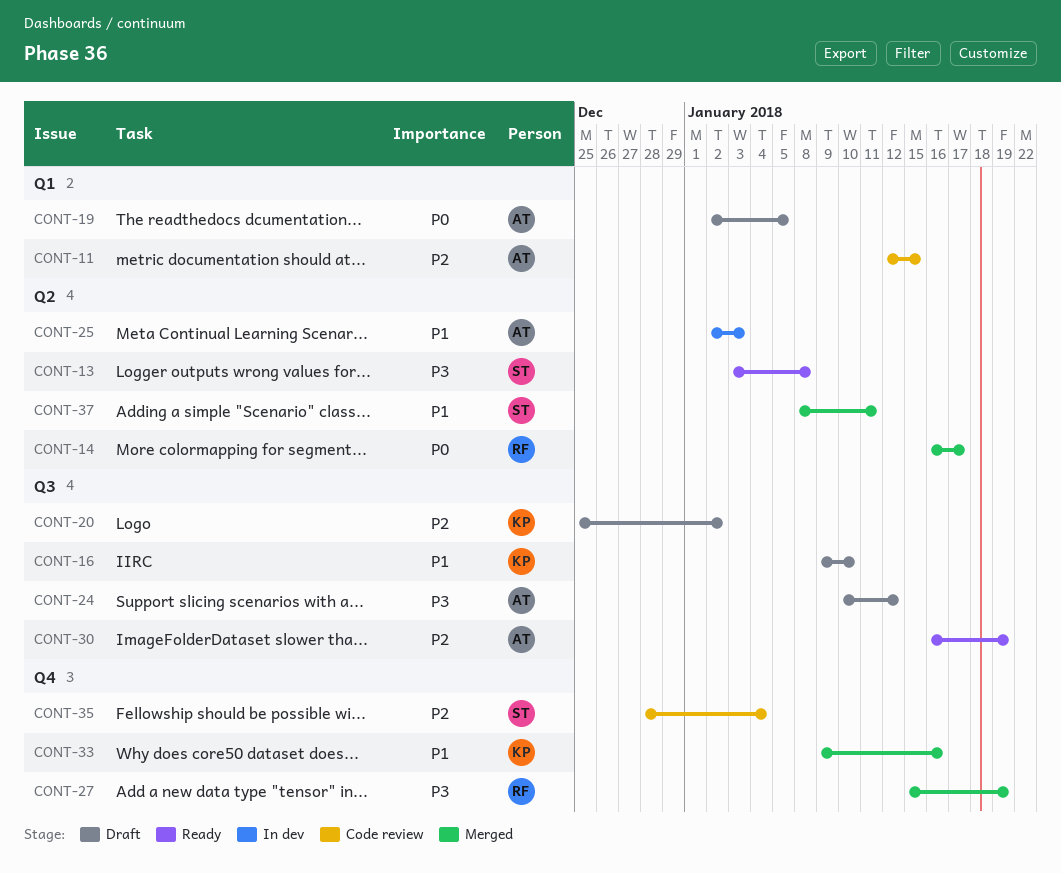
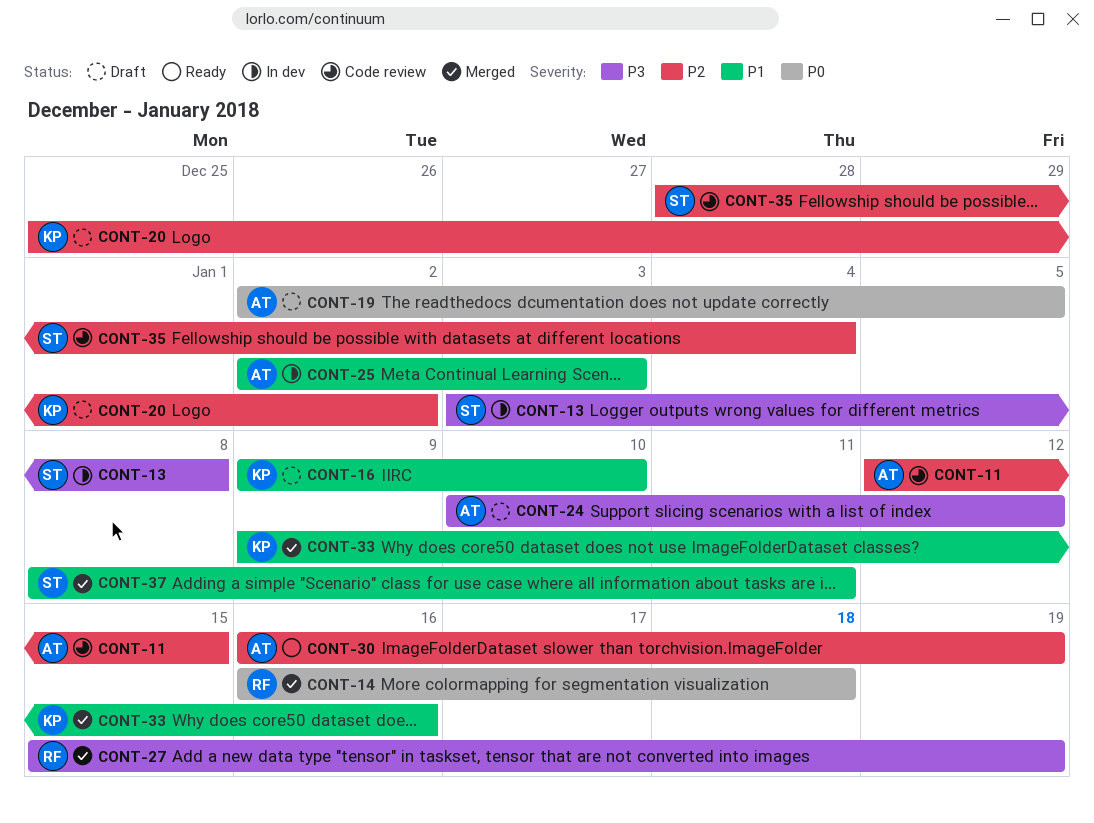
CONT-13, status: Ready -> In dev
CONT-14, due: Jan 17 -> Jan 18

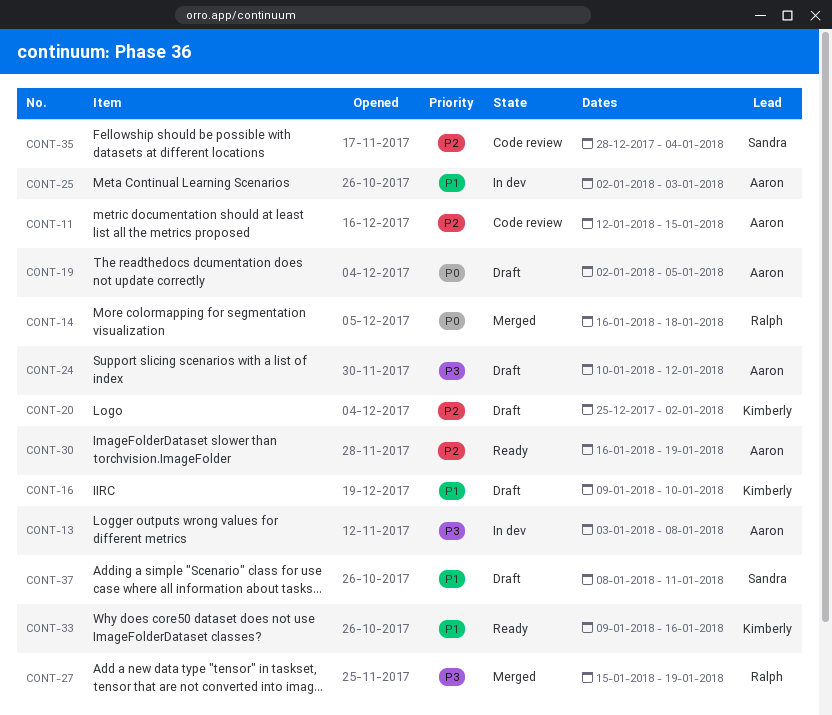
CONT-13, owner: Sandra -> Aaron
CONT-33, status: Merged -> Ready
CONT-37, status: Merged -> Draft

